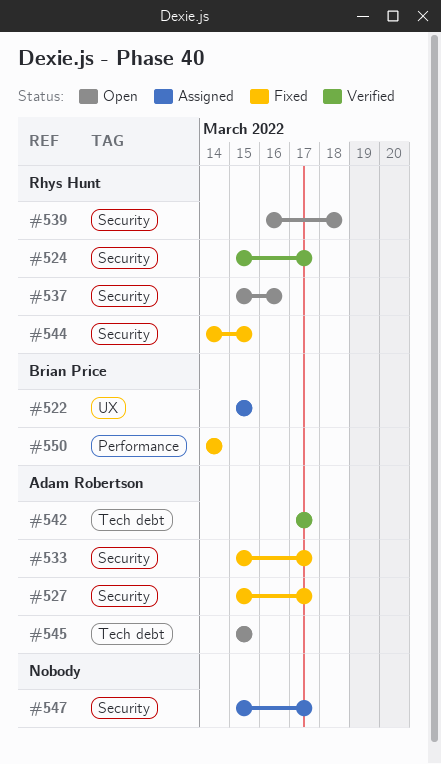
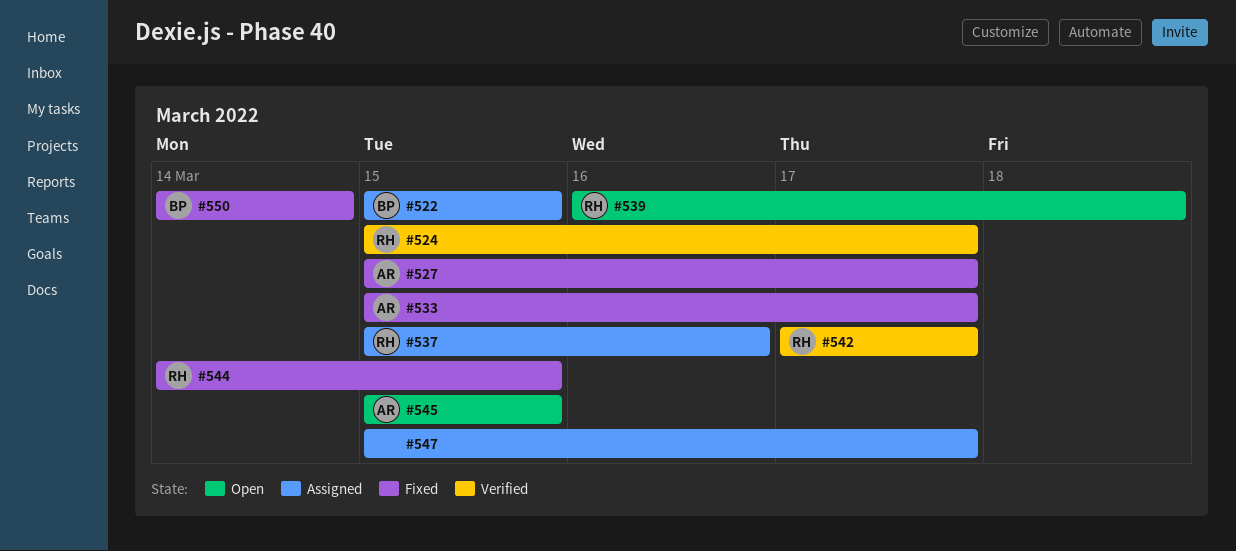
#537, status: Open -> Assigned
#542, owner: Adam Robertson -> Rhys Hunt

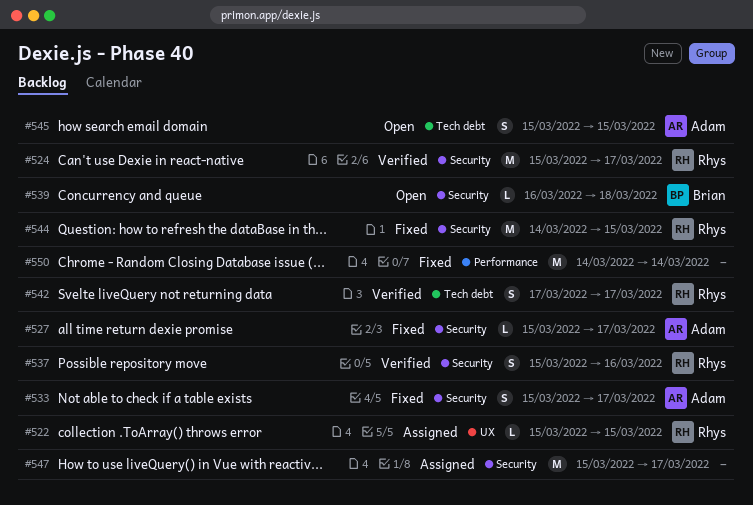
#522, owner: Brian -> Rhys
#537, status: Assigned -> Verified
#539, owner: Rhys -> Brian
#550, owner: Brian -> none

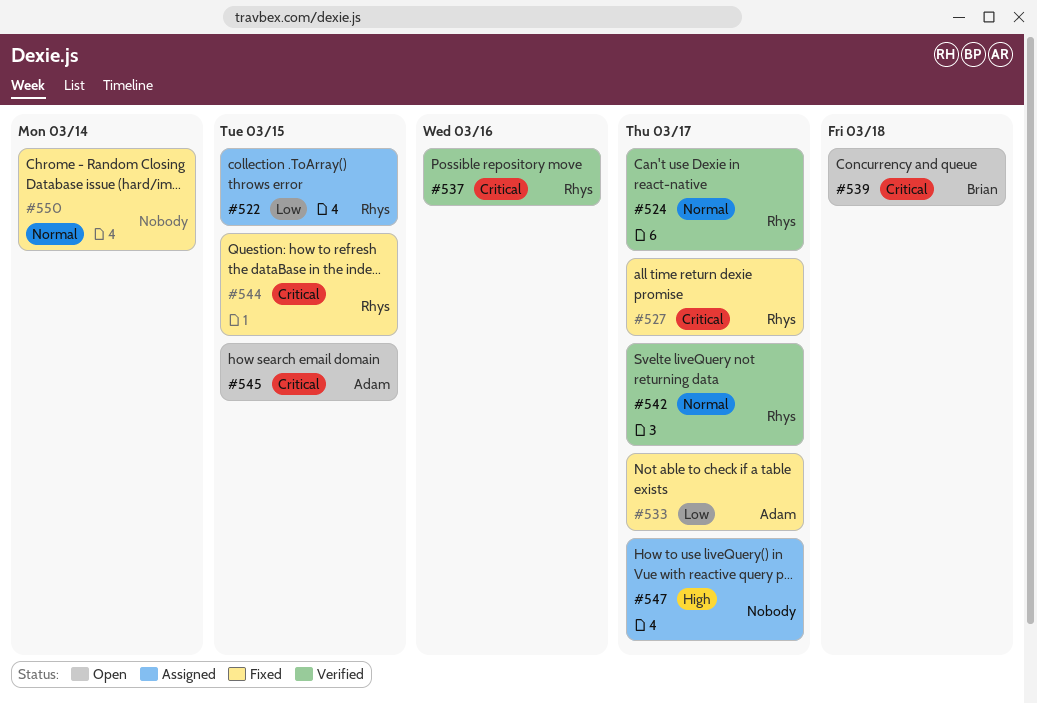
#527, owner: Adam -> Rhys

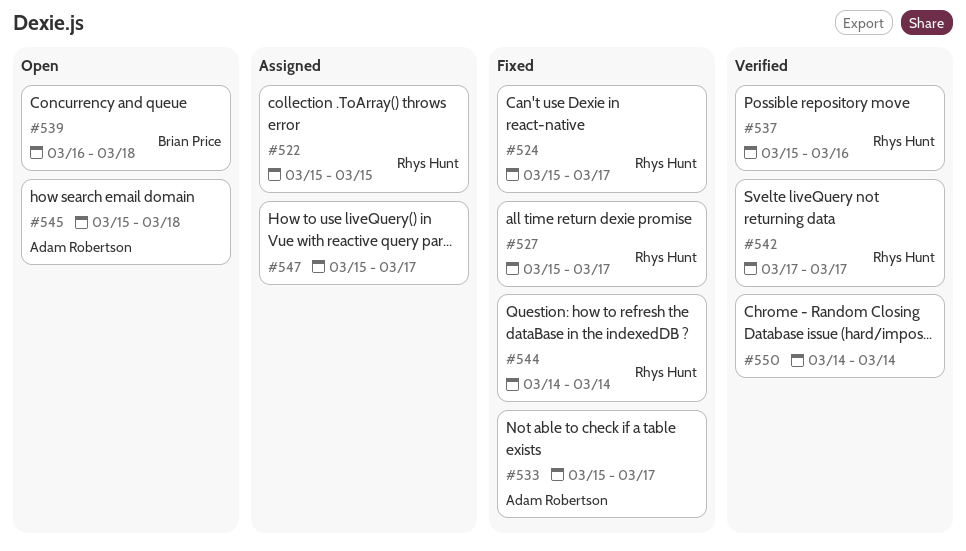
#524, status: Verified -> Fixed
#544, due: Mar 15 -> Mar 14
#545, due: Mar 15 -> Mar 18
#550, status: Fixed -> Verified

